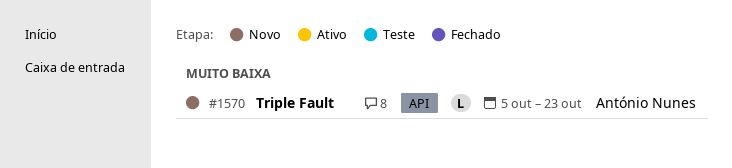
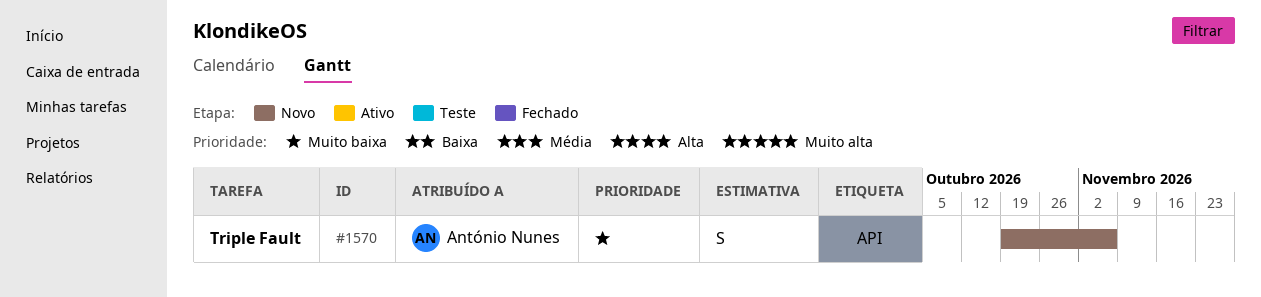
#1570, estimate: L -> S
#1570, start: Oct 5 -> Oct 19
#1570, due: Oct 23 -> Nov 6

